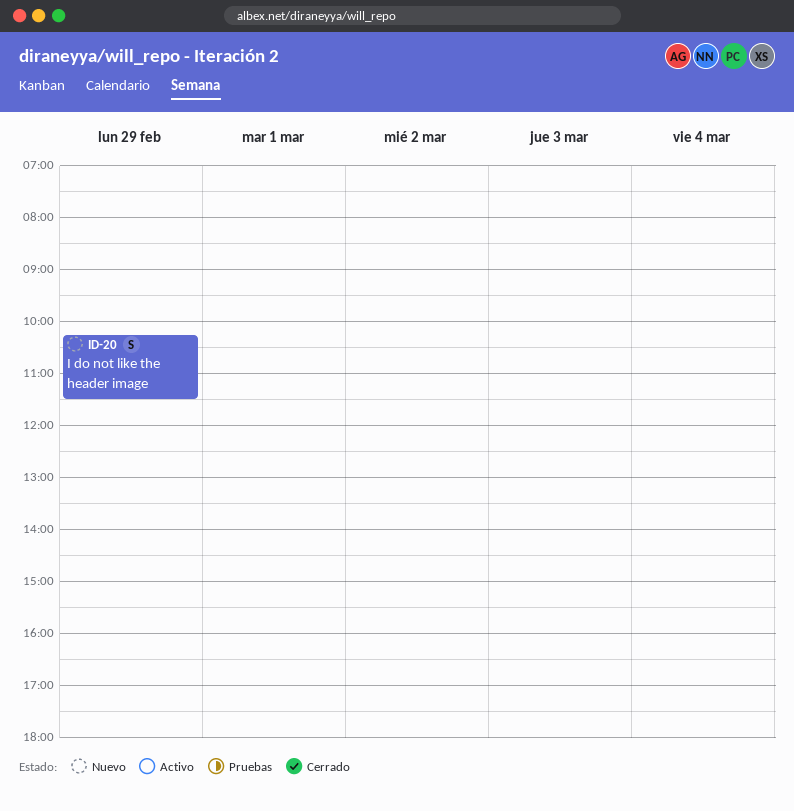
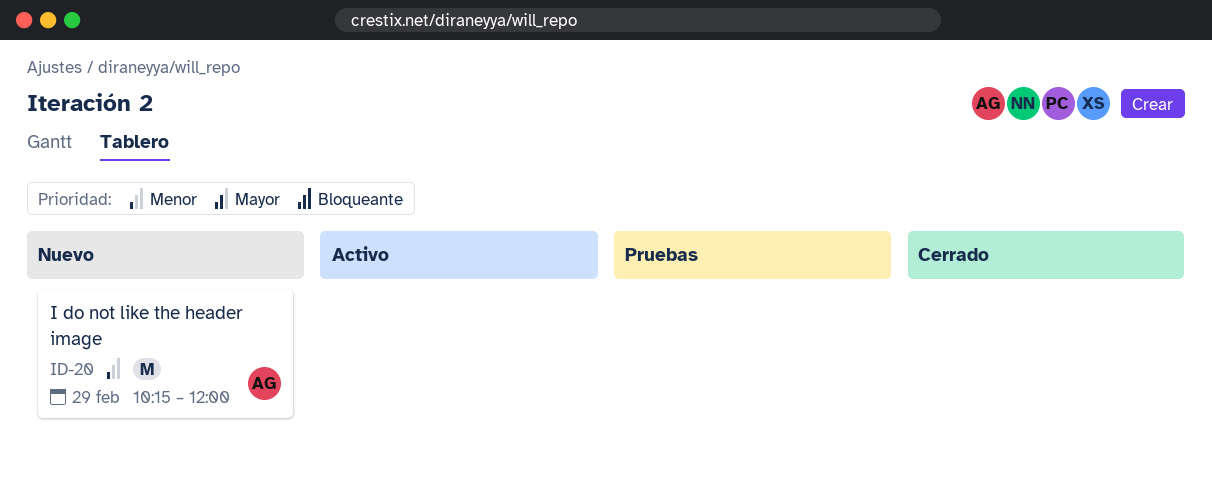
ID-20, estimate: S -> M
ID-20, ends: 11:30 -> 12:00

